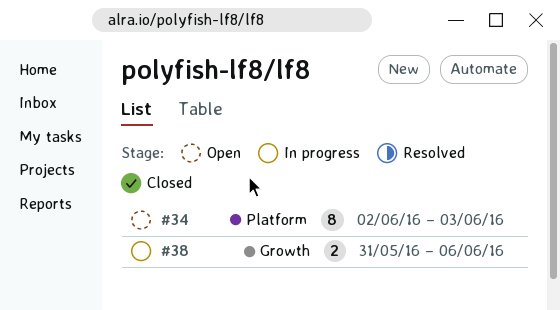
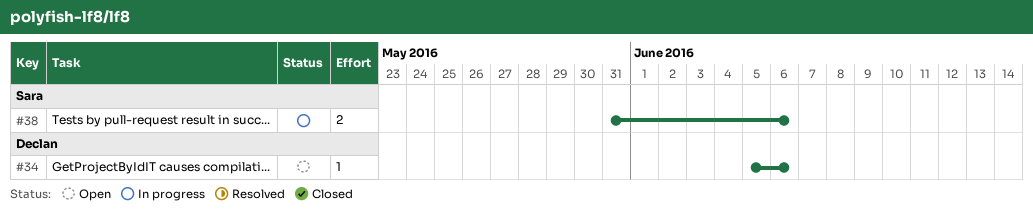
#34, estimate: 8 -> 1
#34, start: Jun 2 -> Jun 5
#34, due: Jun 3 -> Jun 6

